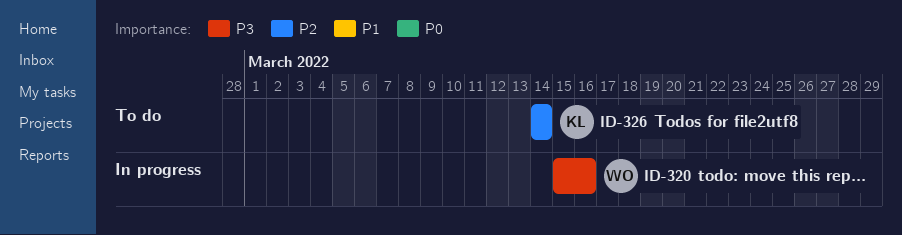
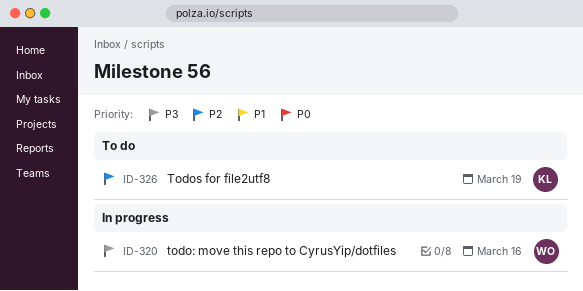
ID-326, due: Mar 14 -> Mar 19

